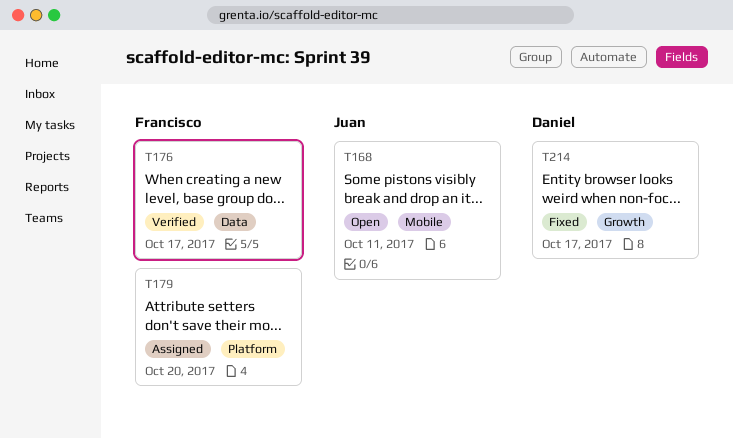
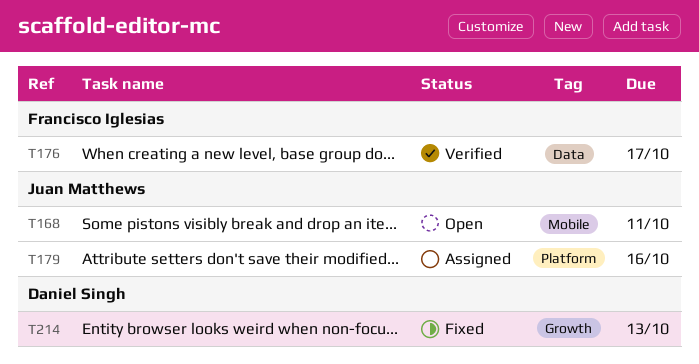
T179, owner: Francisco Iglesias -> Juan Matthews
T179, due: Oct 20 -> Oct 16
T214, due: Oct 17 -> Oct 13

